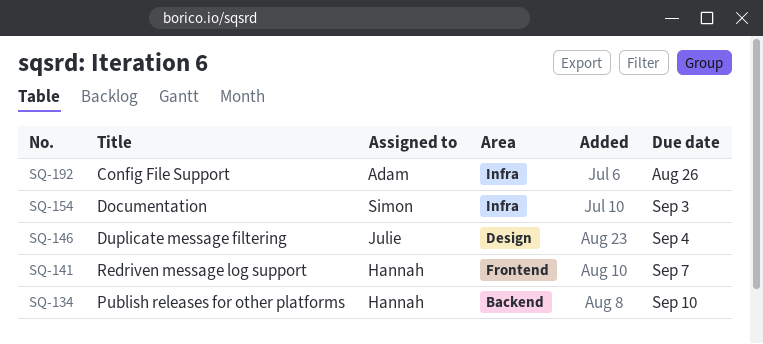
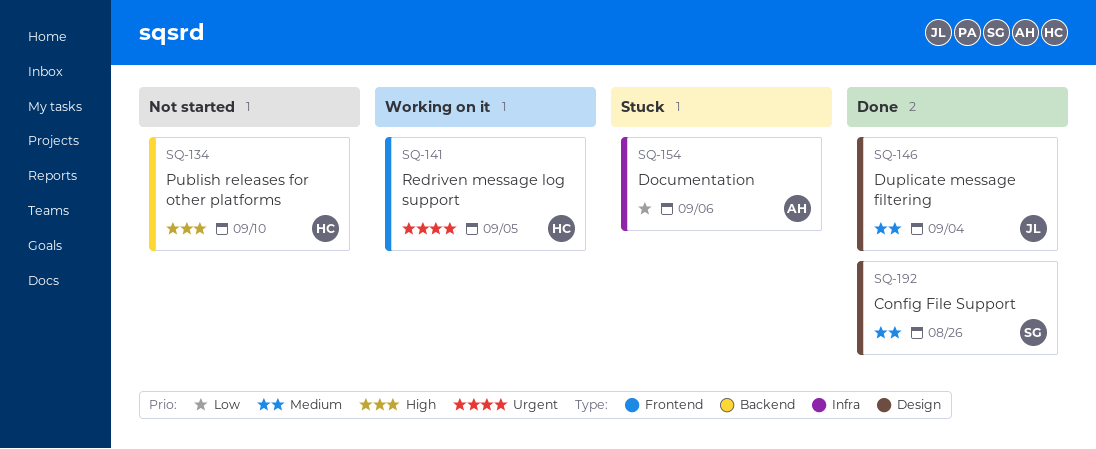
SQ-141, due: Sep 7 -> Sep 5
SQ-154, owner: Simon -> Adam
SQ-154, due: Sep 3 -> Sep 6
SQ-192, owner: Adam -> Simon
SQ-192, label: Infra -> Design

